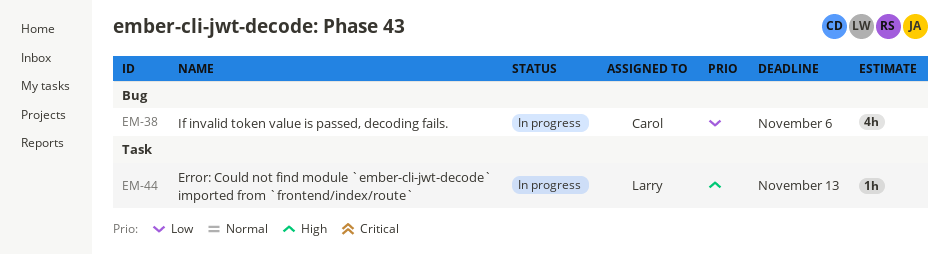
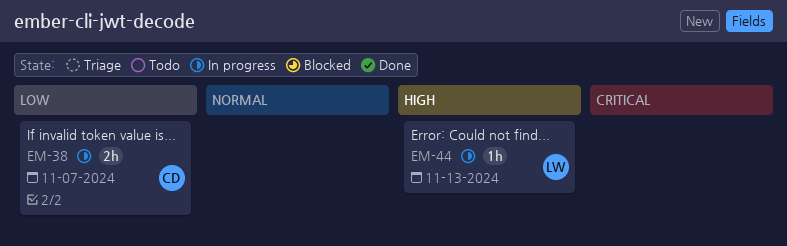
EM-38, estimate: 4h -> 2h
EM-38, due: Nov 6 -> Nov 7

